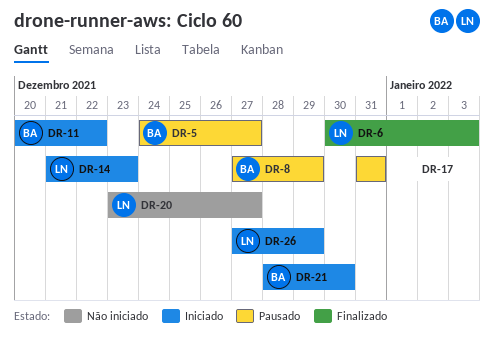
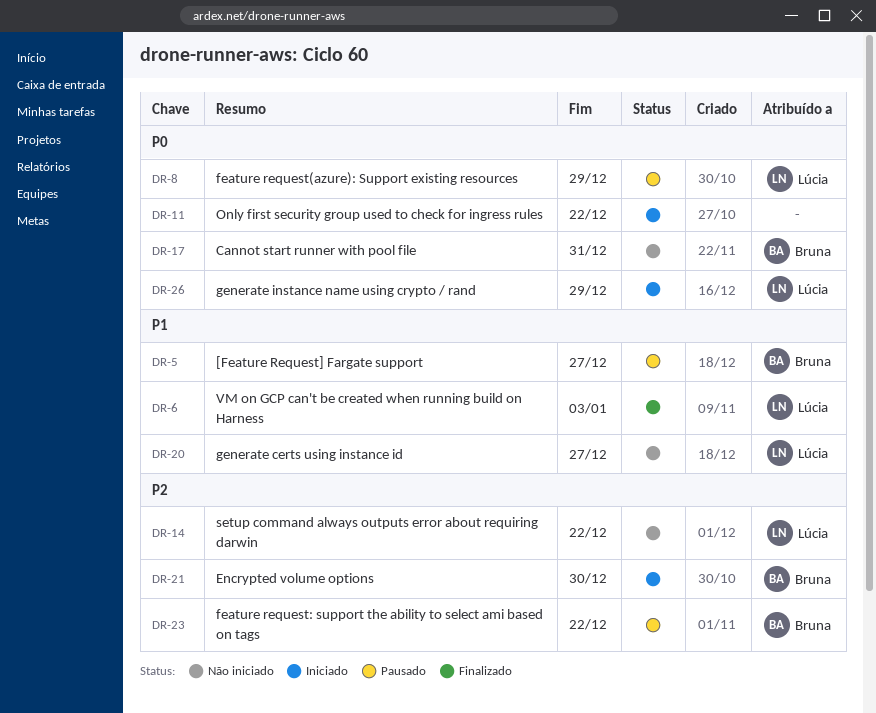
DR-8, owner: Bruna -> Lúcia
DR-11, owner: Bruna -> none
DR-14, status: Iniciado -> Não iniciado
DR-14, due: Dec 23 -> Dec 22
DR-17, status: Pausado -> Não iniciado
DR-17, owner: none -> Bruna
DR-23: none -> present

